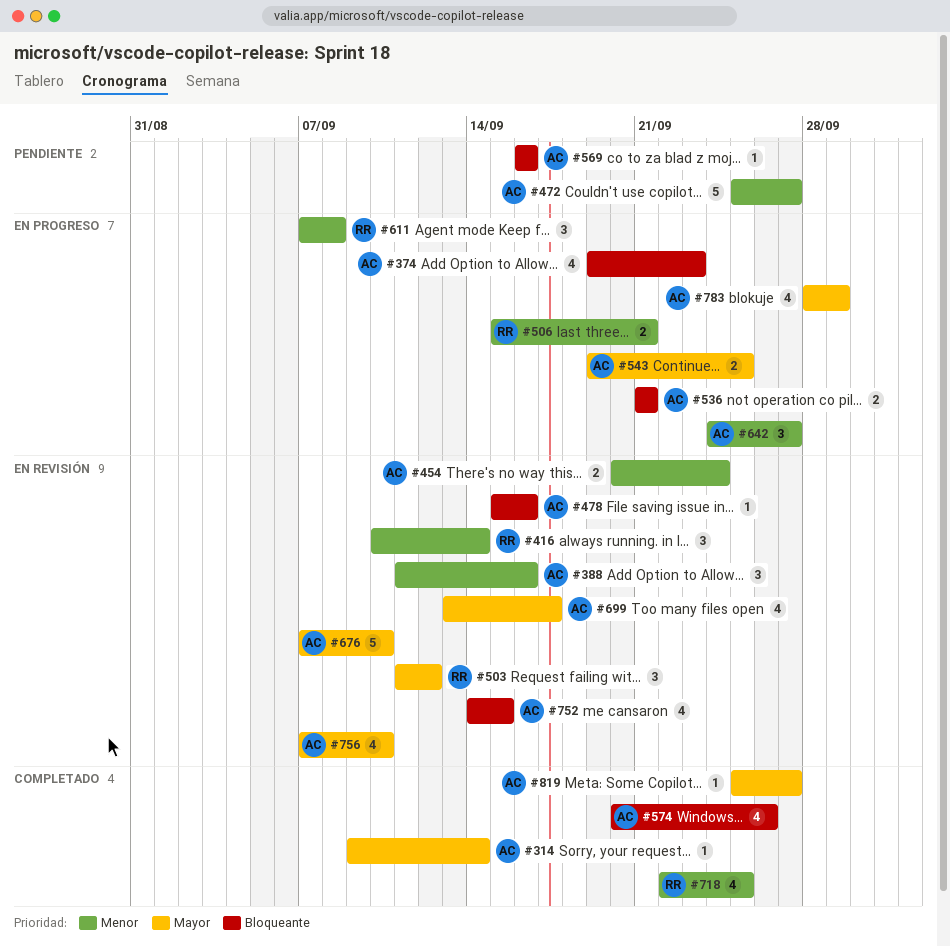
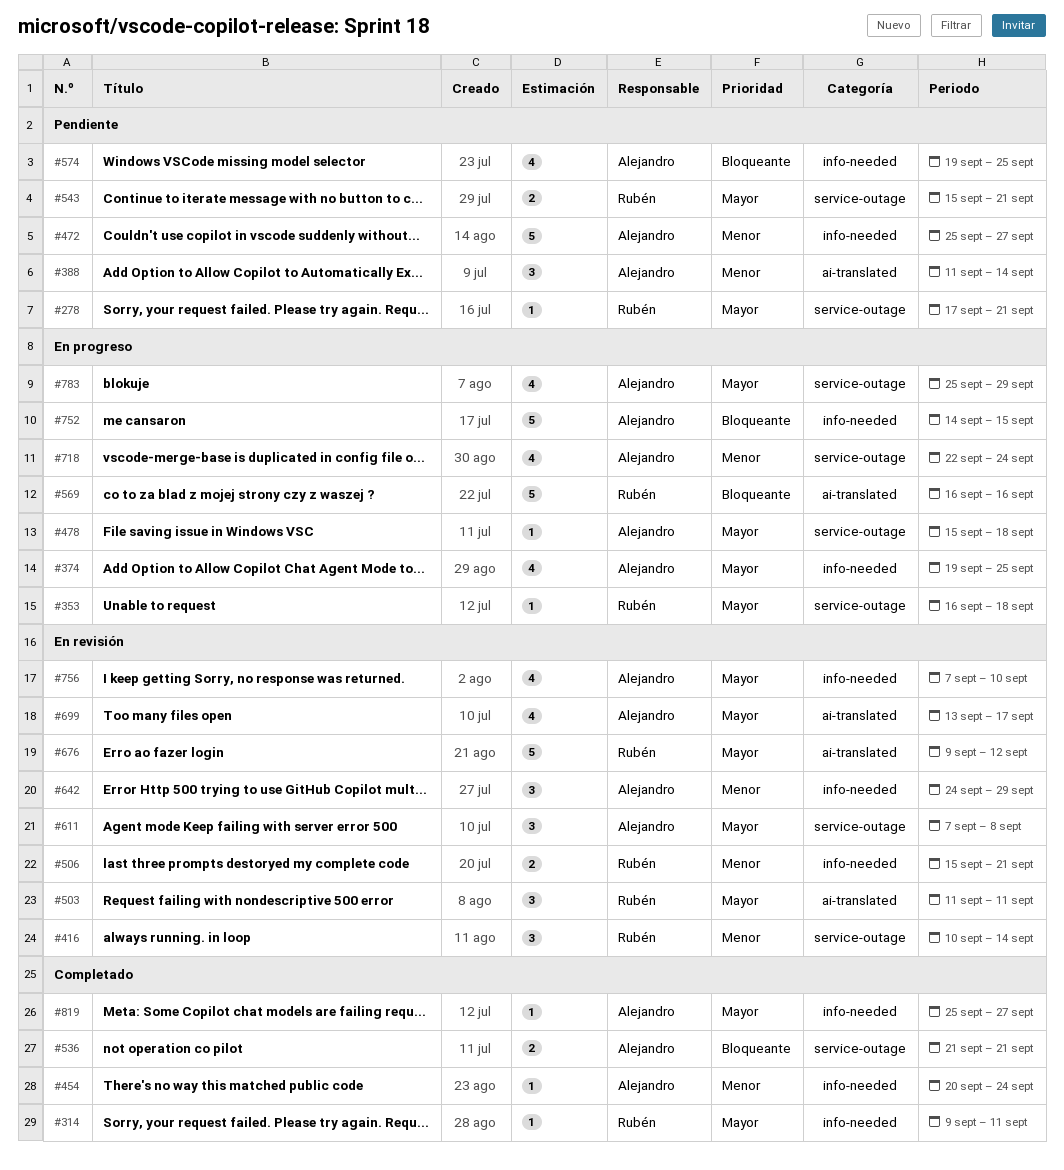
#278: none -> present
#314, owner: Alejandro -> Rubén
#314, due: Sep 14 -> Sep 11
#353: none -> present
#374, priority: Bloqueante -> Mayor
#374, due: Sep 23 -> Sep 25
#388, status: En revisión -> Pendiente
#388, due: Sep 16 -> Sep 14
#454, status: En revisión -> Completado
#454, estimate: 2 -> 1
#478, status: En revisión -> En progreso
#478, priority: Bloqueante -> Mayor
#478, due: Sep 16 -> Sep 18
#503, due: Sep 12 -> Sep 11
#506, status: En progreso -> En revisión
#536, status: En progreso -> Completado
#543, status: En progreso -> Pendiente
#543, owner: Alejandro -> Rubén
#543, start: Sep 19 -> Sep 15
#543, due: Sep 25 -> Sep 21
#569, status: Pendiente -> En progreso
#569, owner: Alejandro -> Rubén
#569, estimate: 1 -> 5
#574, status: Completado -> Pendiente
#574, start: Sep 20 -> Sep 19
#574, due: Sep 26 -> Sep 25
#611, status: En progreso -> En revisión
#611, owner: Rubén -> Alejandro
#611, priority: Menor -> Mayor
#642, status: En progreso -> En revisión
#642, due: Sep 27 -> Sep 29
#676, owner: Alejandro -> Rubén
#676, start: Sep 7 -> Sep 9
#676, due: Sep 10 -> Sep 12
#718, status: Completado -> En progreso
#718, owner: Rubén -> Alejandro
#718, due: Sep 25 -> Sep 24
#752, status: En revisión -> En progreso
#752, estimate: 4 -> 5
#783, start: Sep 28 -> Sep 25

